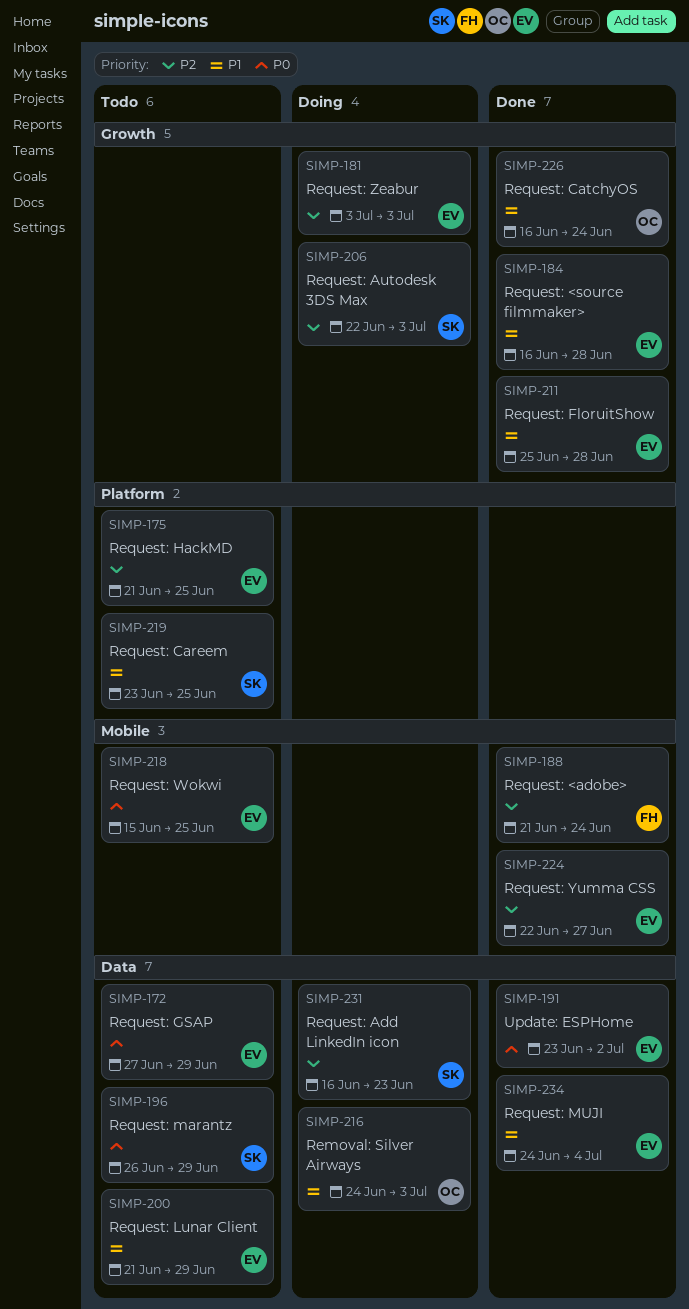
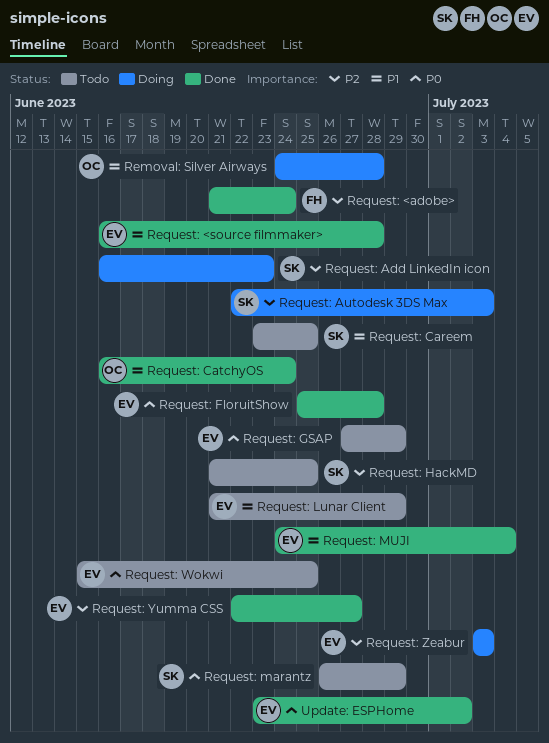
Removal: Silver Airways, due: Jul 3 -> Jun 28
Request: FloruitShow, priority: P1 -> P0
Request: HackMD, owner: EV -> SK

